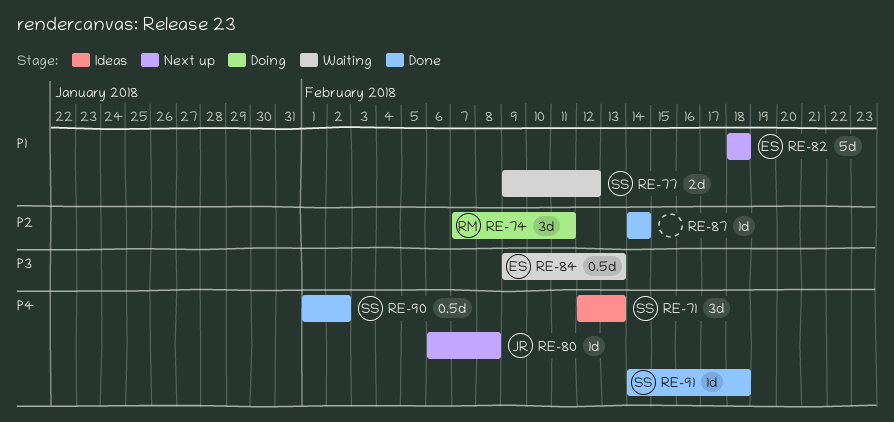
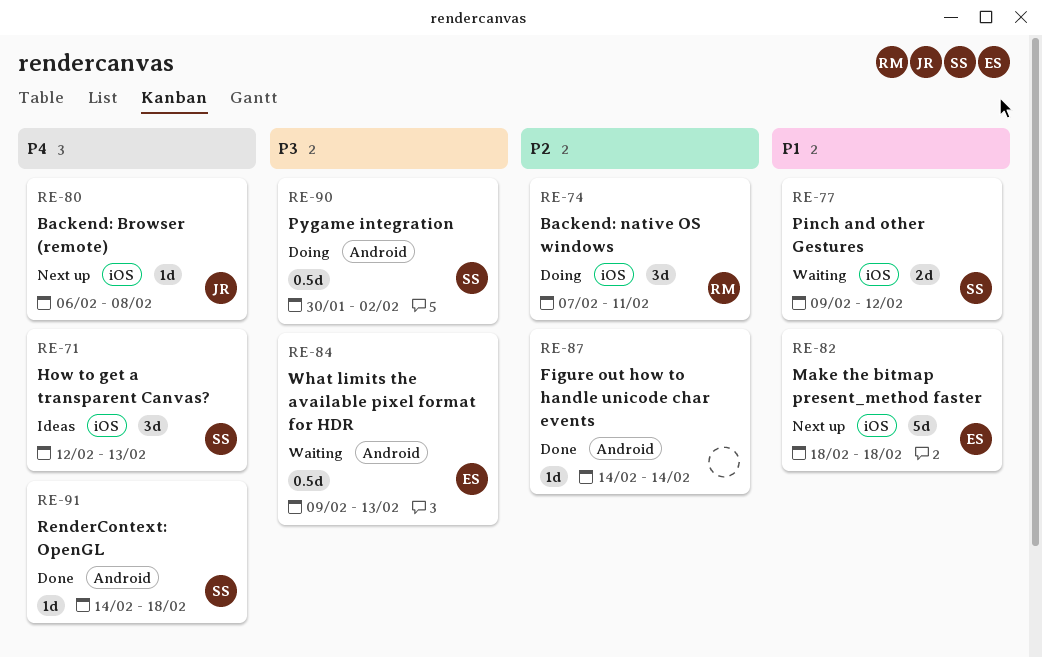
RE-90, status: Done -> Doing
RE-90, priority: P4 -> P3
RE-90, start: Feb 1 -> Jan 30

